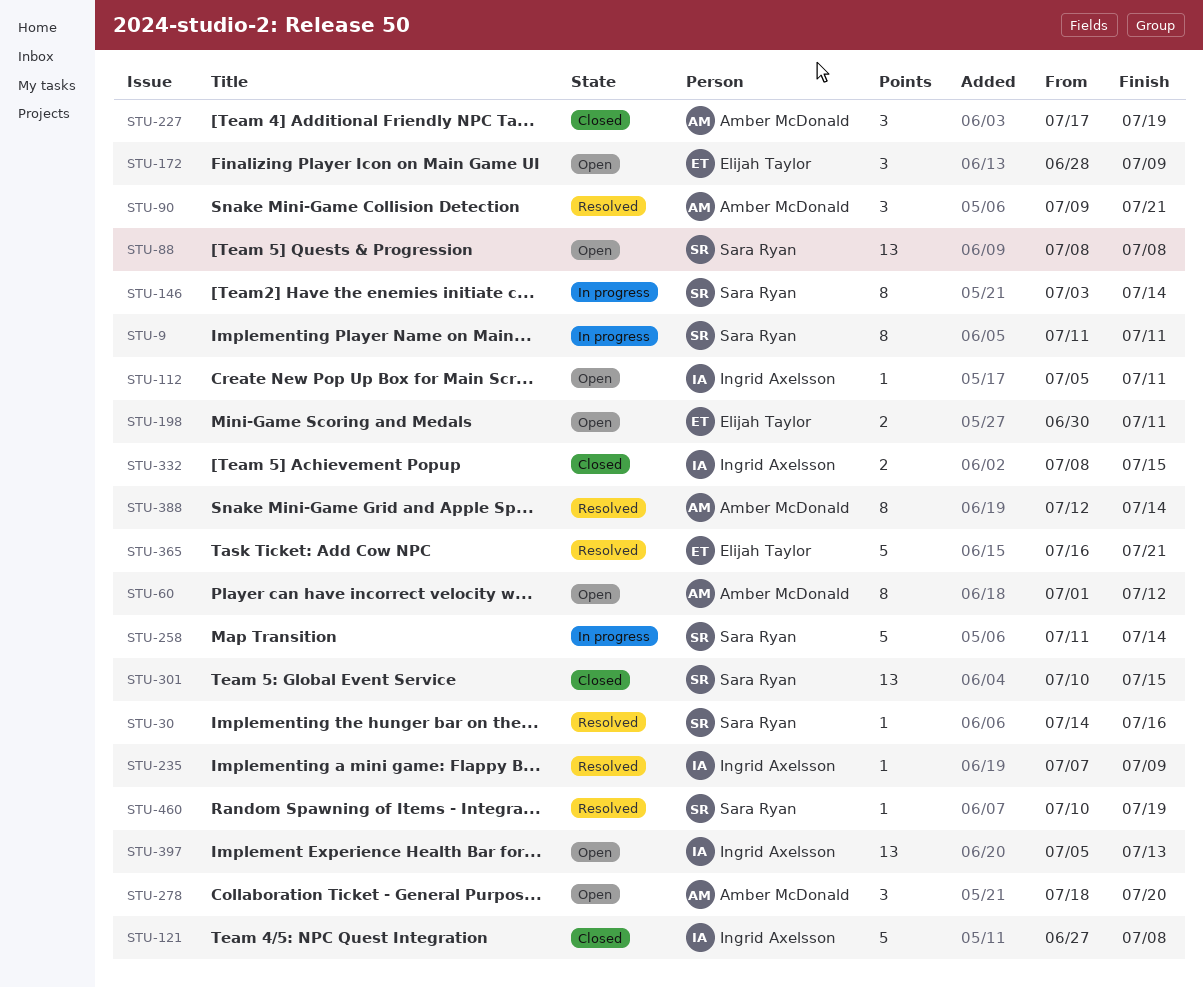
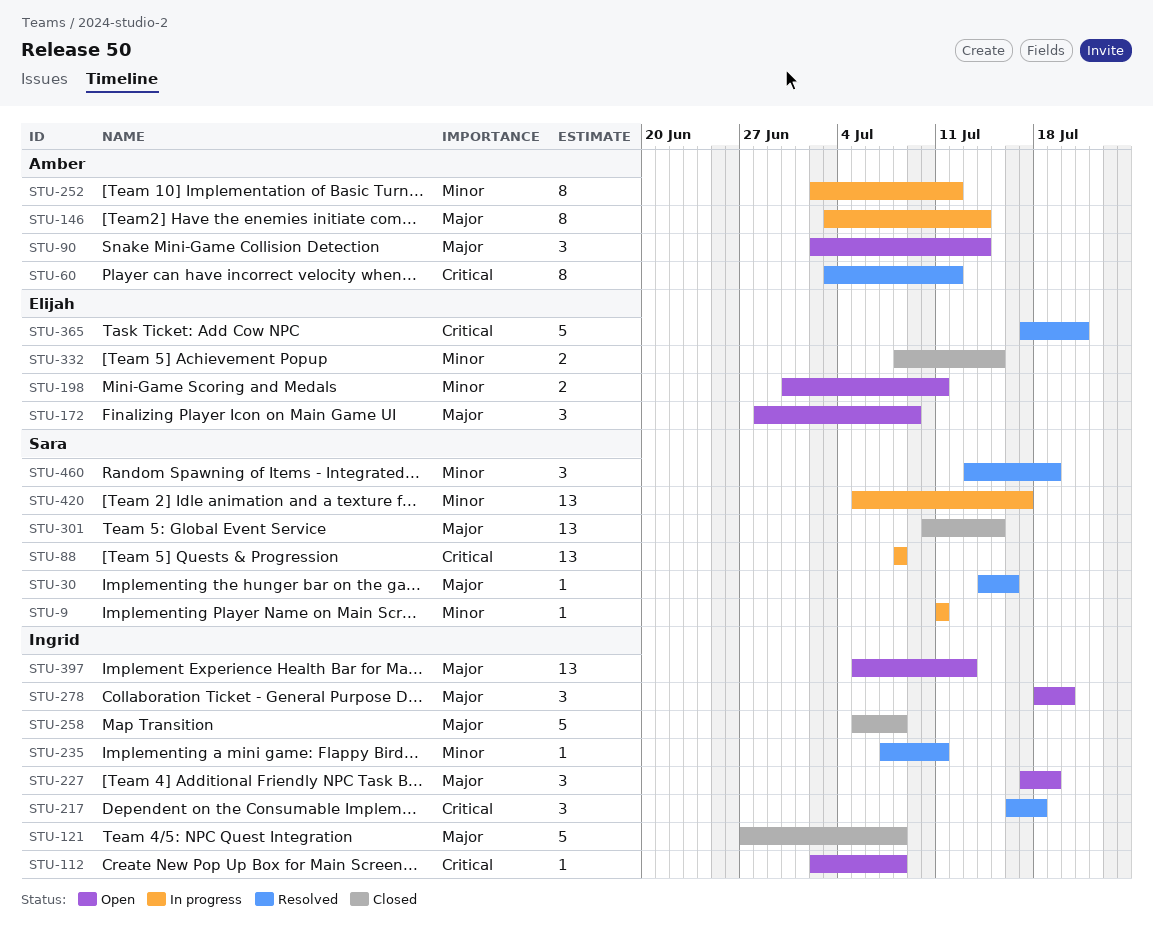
STU-9, estimate: 8 -> 1
STU-60, status: Open -> Resolved
STU-60, start: Jul 1 -> Jul 3
STU-88, status: Open -> In progress
STU-90, status: Resolved -> Open
STU-90, start: Jul 9 -> Jul 2
STU-90, due: Jul 21 -> Jul 14
STU-112, start: Jul 5 -> Jul 2
STU-112, due: Jul 11 -> Jul 8
STU-146, owner: Sara Ryan -> Amber McDonald
STU-217: none -> present
STU-227, status: Closed -> Open
STU-227, owner: Amber McDonald -> Ingrid Axelsson
STU-235, due: Jul 9 -> Jul 11
STU-252: none -> present
STU-258, status: In progress -> Closed
STU-258, owner: Sara Ryan -> Ingrid Axelsson
STU-258, start: Jul 11 -> Jul 5
STU-258, due: Jul 14 -> Jul 8
STU-278, owner: Amber McDonald -> Ingrid Axelsson
STU-332, owner: Ingrid Axelsson -> Elijah Taylor
STU-365, start: Jul 16 -> Jul 17
STU-388: present -> none
STU-420: none -> present
STU-460, estimate: 1 -> 3
STU-460, start: Jul 10 -> Jul 13

